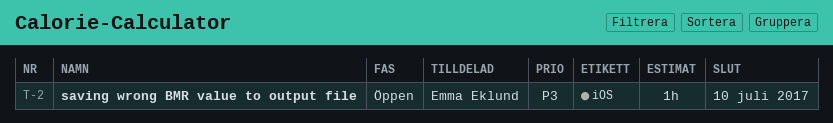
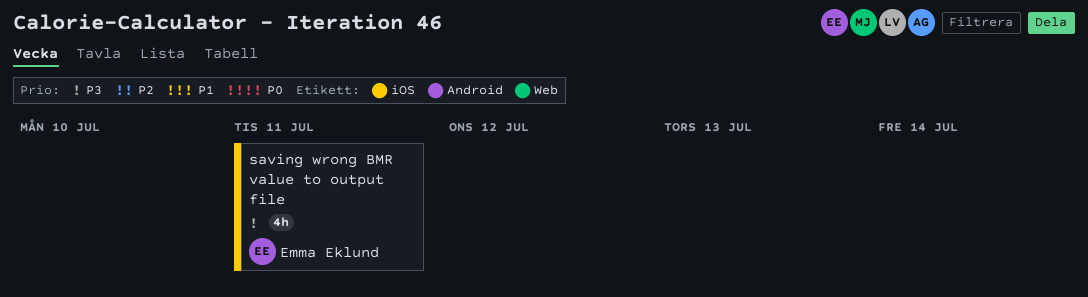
saving wrong BMR value to output file, estimate: 1h -> 4h
saving wrong BMR value to output file, due: Jul 10 -> Jul 11

